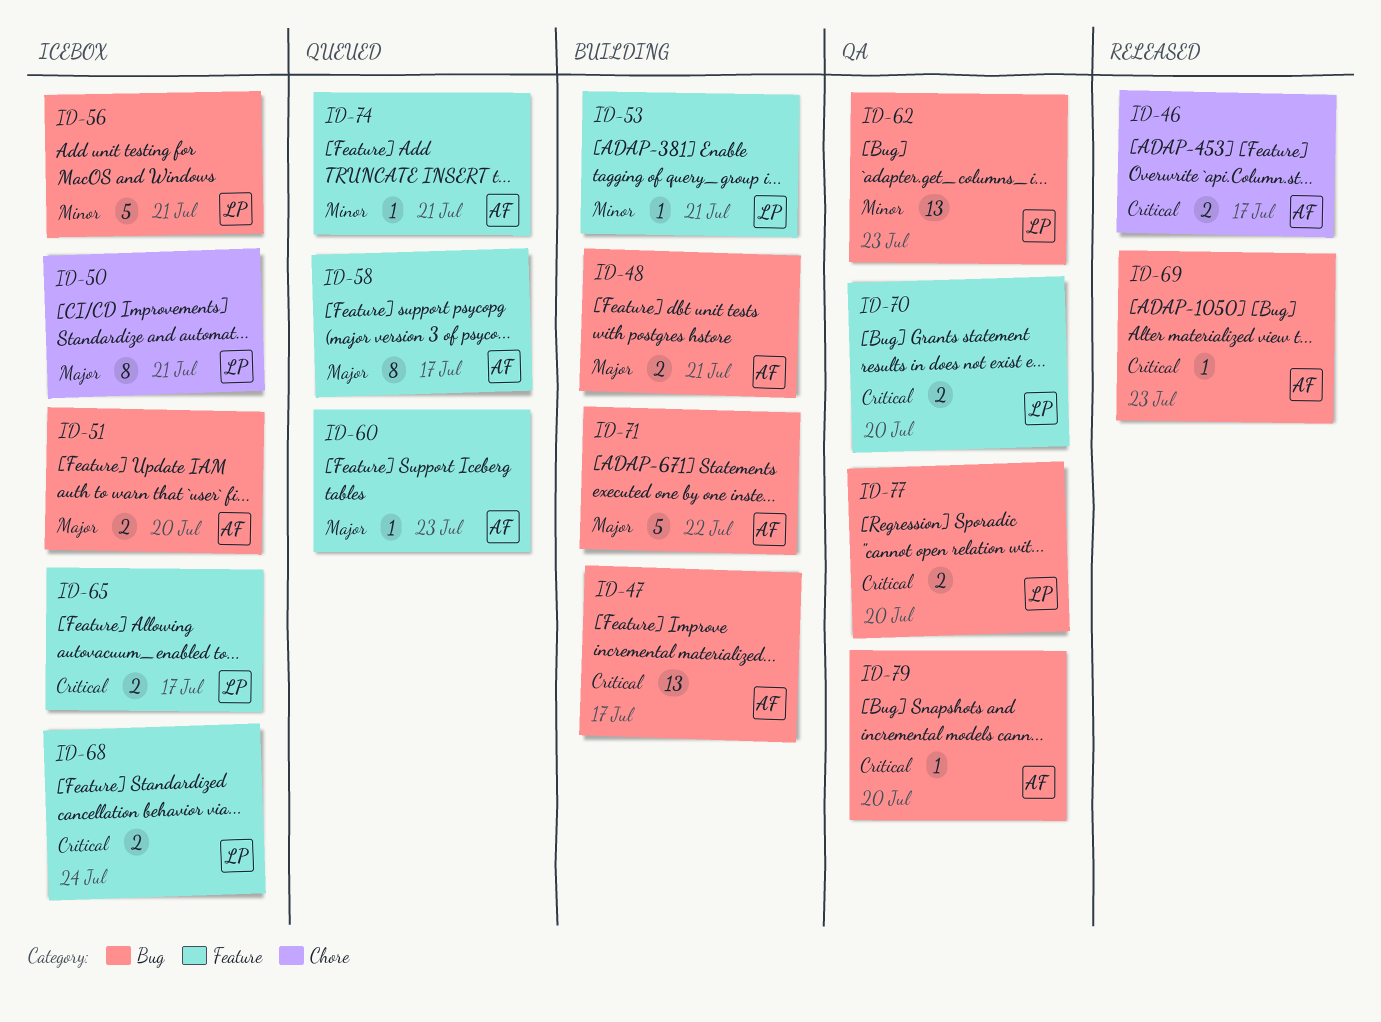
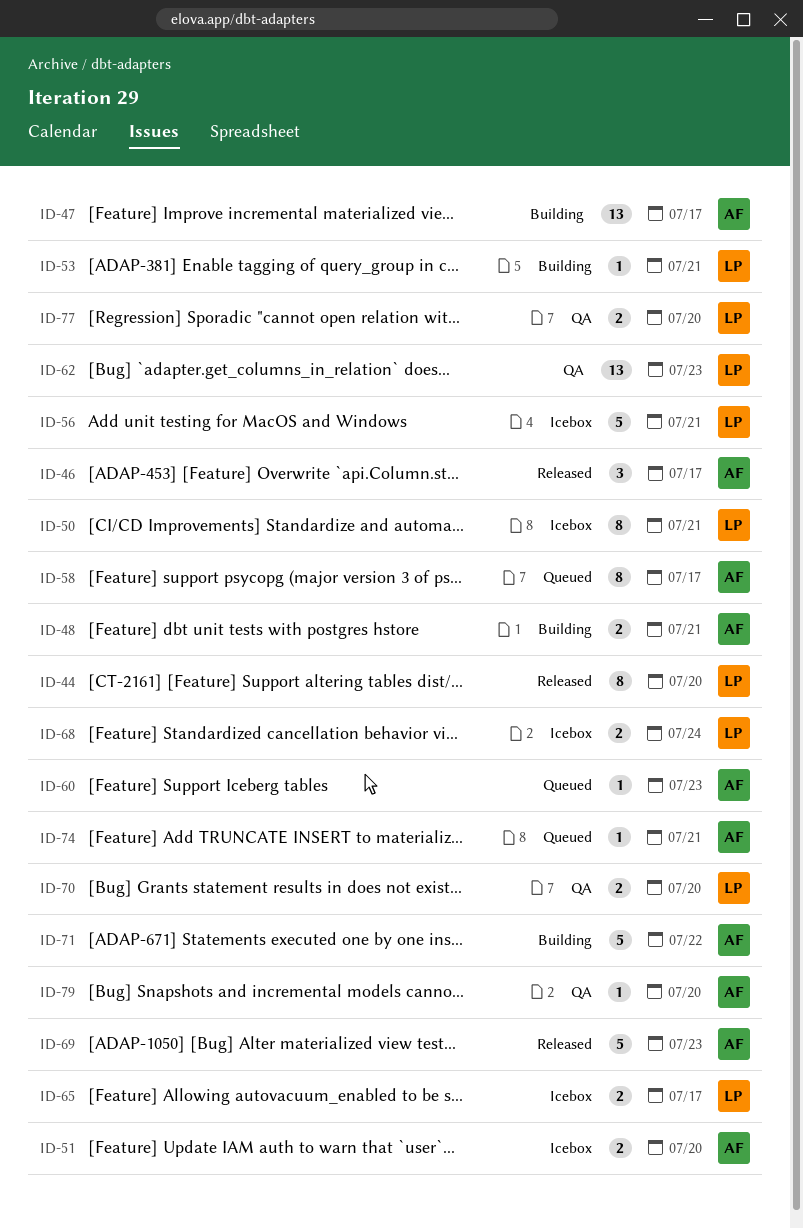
ID-44: none -> present
ID-46, estimate: 2 -> 3
ID-69, estimate: 1 -> 5

